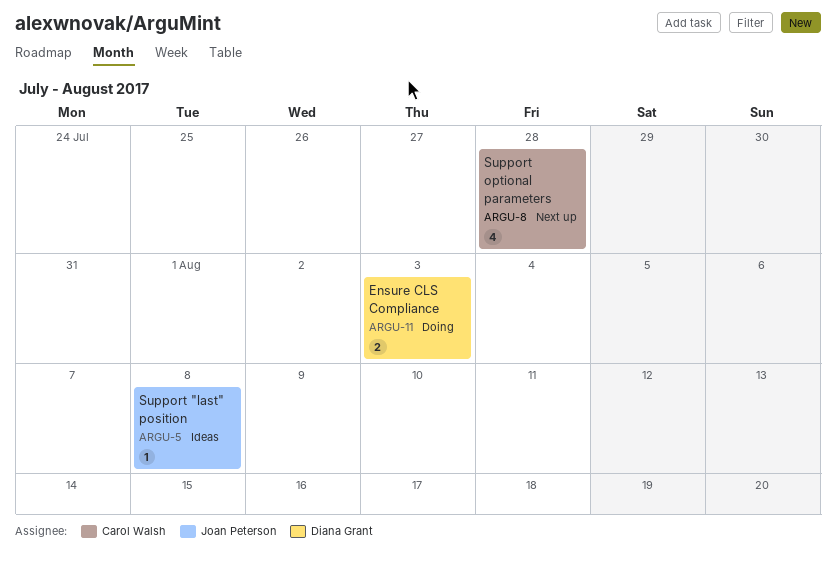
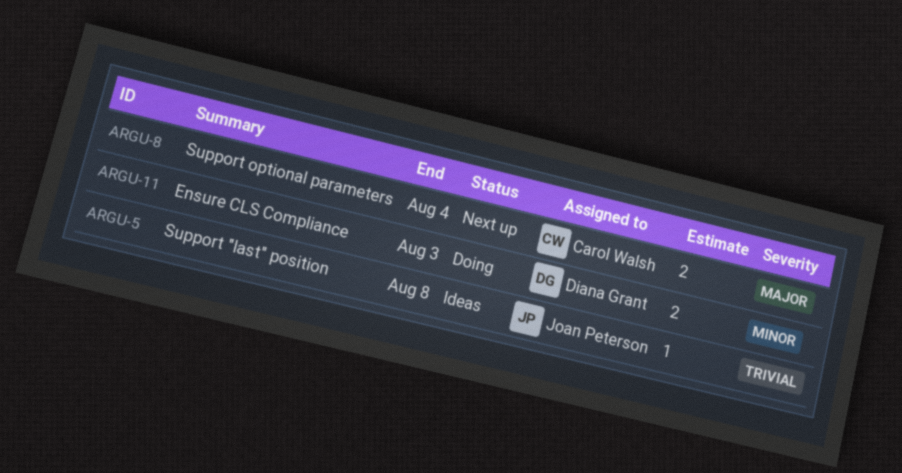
ARGU-8, estimate: 4 -> 2
ARGU-8, due: Jul 28 -> Aug 4

